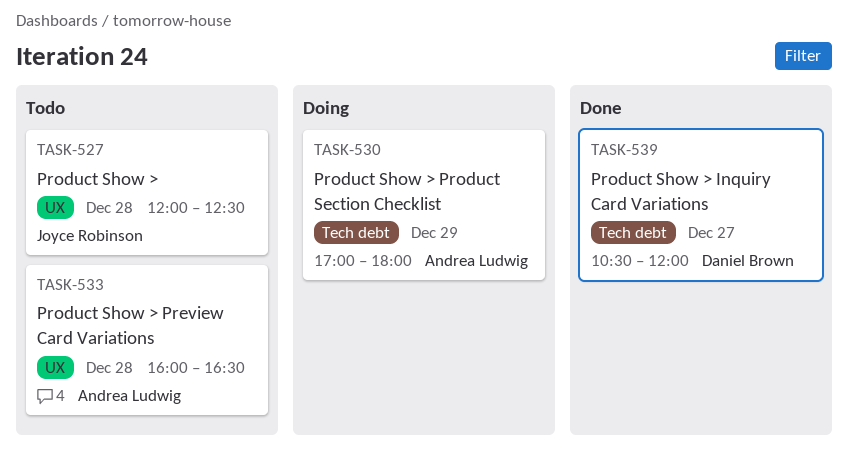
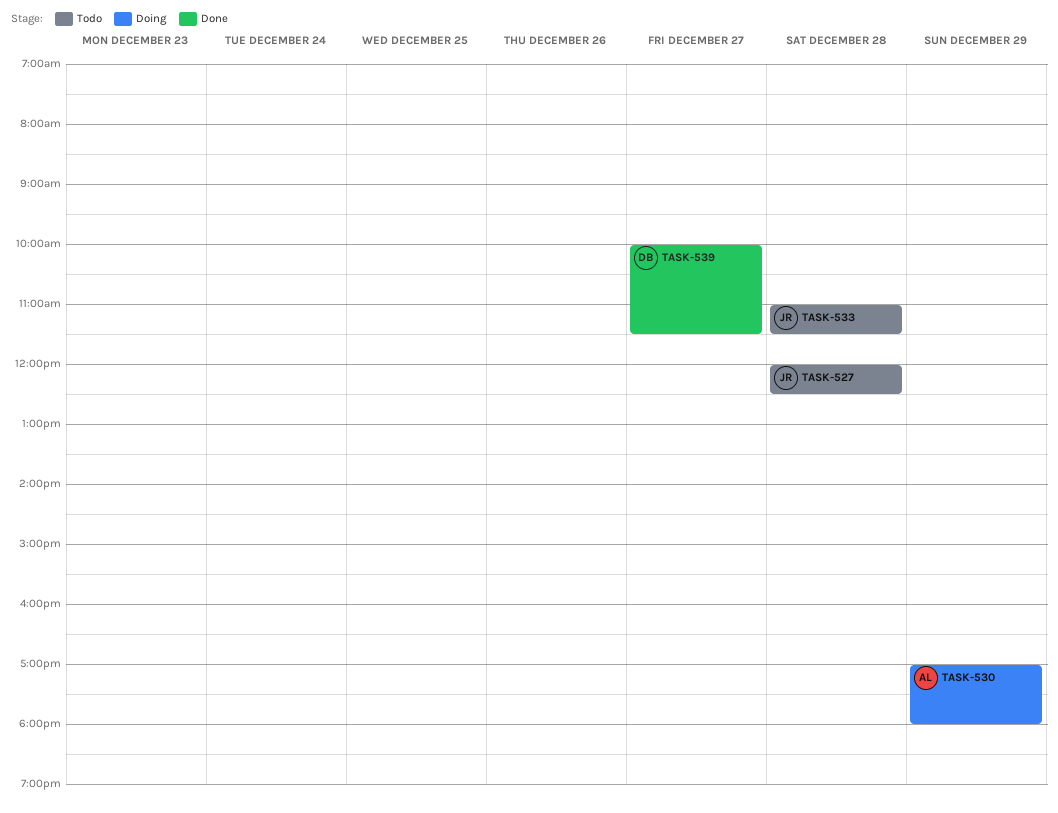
TASK-533, owner: Andrea Ludwig -> Joyce Robinson
TASK-533, begins: 16:00 -> 11:00
TASK-533, ends: 16:30 -> 11:30
TASK-539, begins: 10:30 -> 10:00
TASK-539, ends: 12:00 -> 11:30

